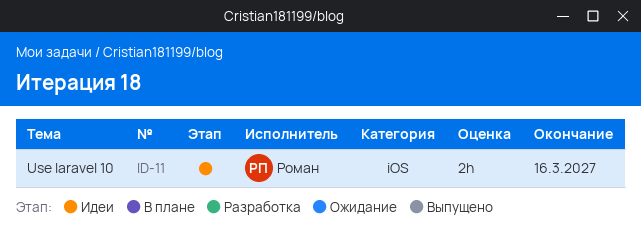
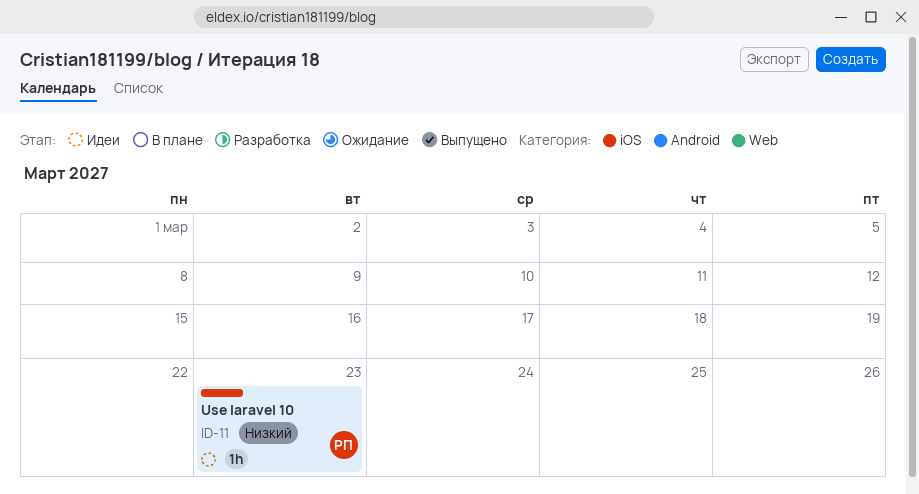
ID-11, estimate: 2h -> 1h
ID-11, due: Mar 16 -> Mar 23

